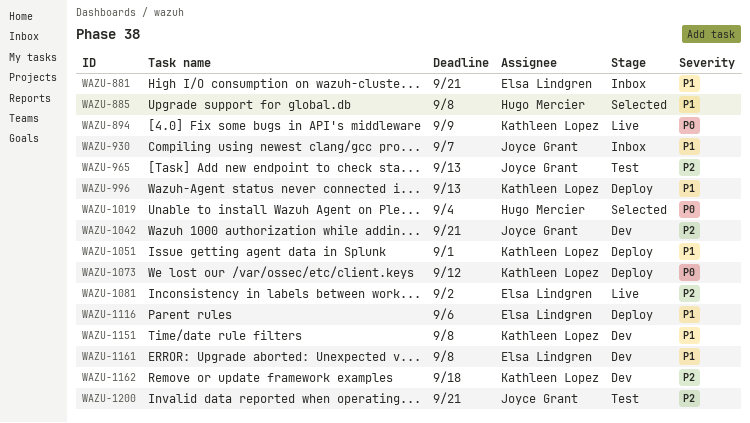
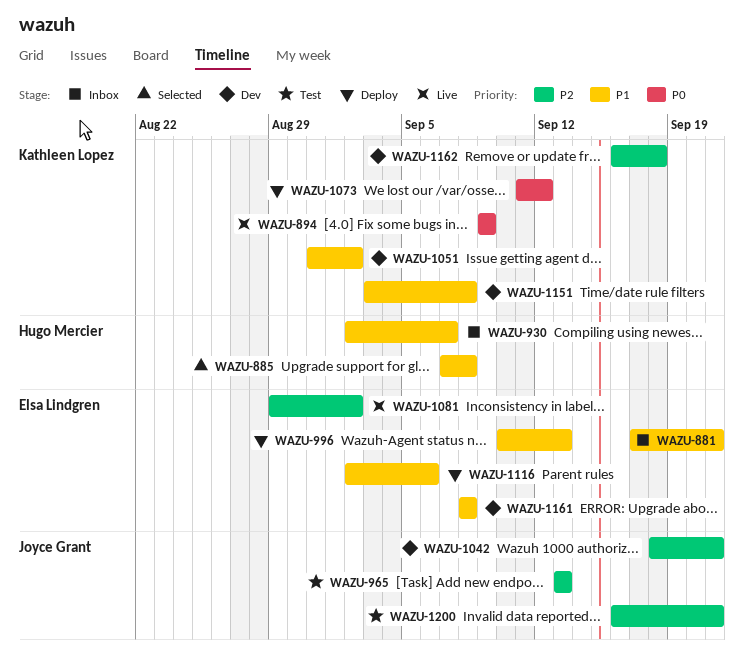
WAZU-930, owner: Joyce Grant -> Hugo Mercier
WAZU-996, owner: Kathleen Lopez -> Elsa Lindgren
WAZU-1019: present -> none
WAZU-1051, status: Deploy -> Dev
WAZU-1051, due: Sep 1 -> Sep 2

